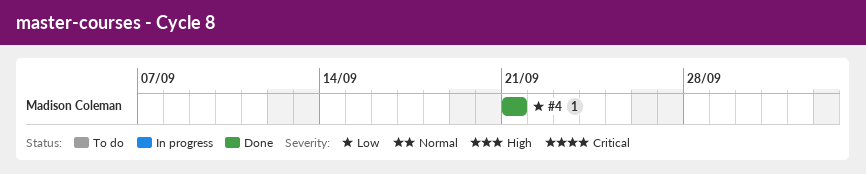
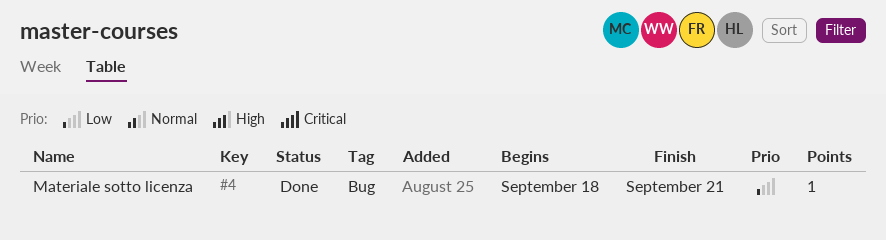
#4, start: Sep 21 -> Sep 18

